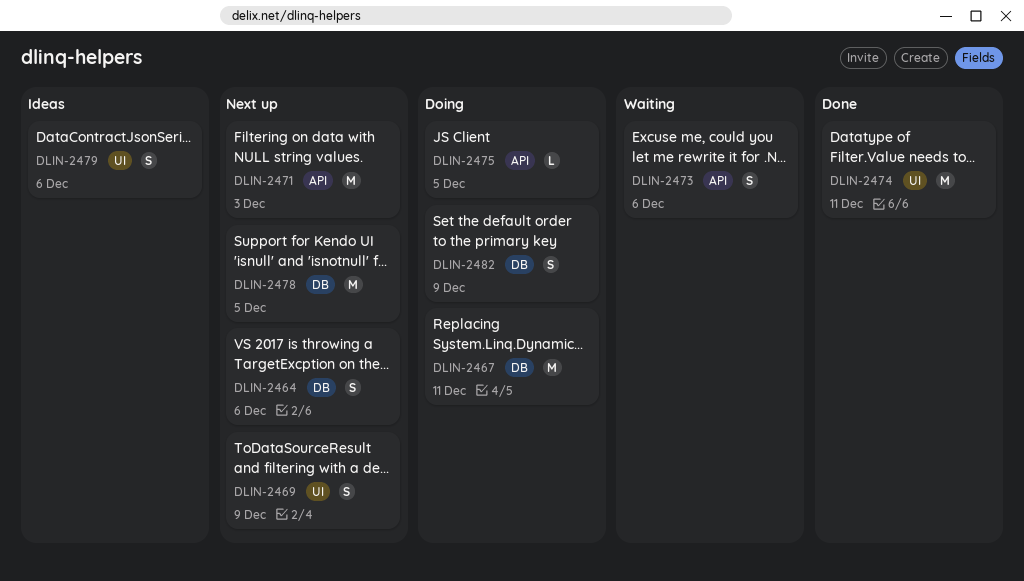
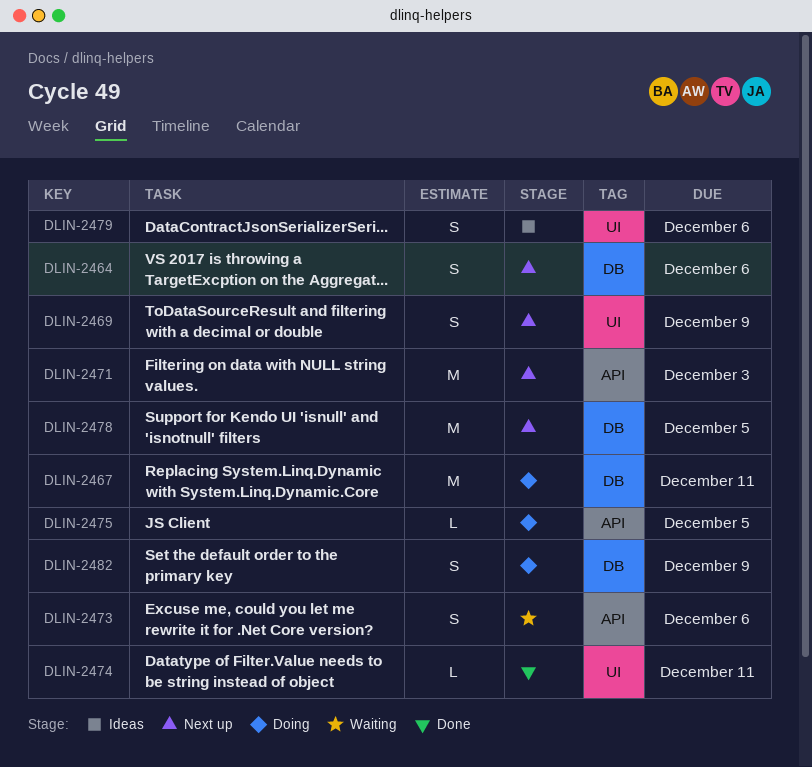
DLIN-2474, estimate: M -> L

